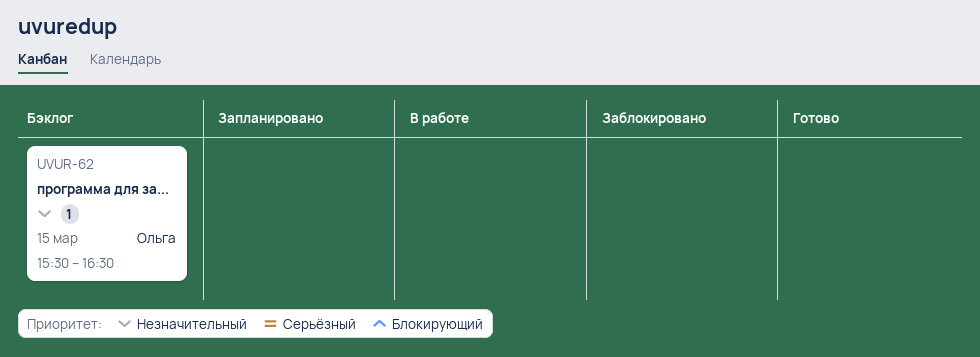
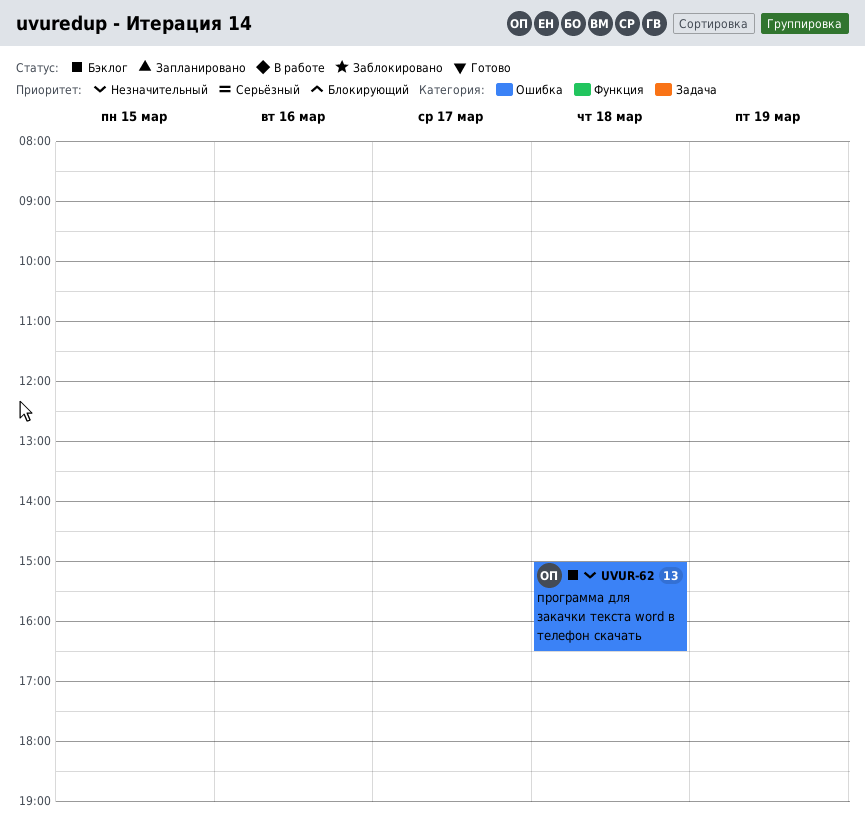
UVUR-62, estimate: 1 -> 13
UVUR-62, day: Mar 15 -> Mar 18
UVUR-62, begins: 15:30 -> 15:00

